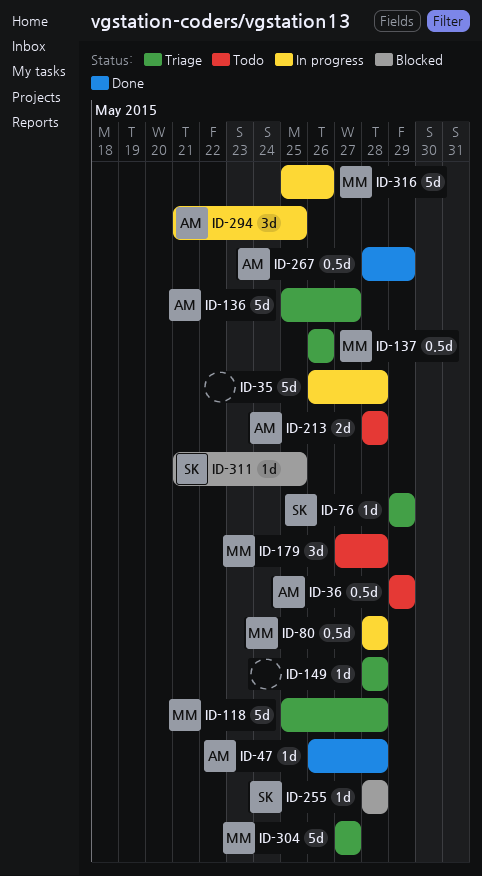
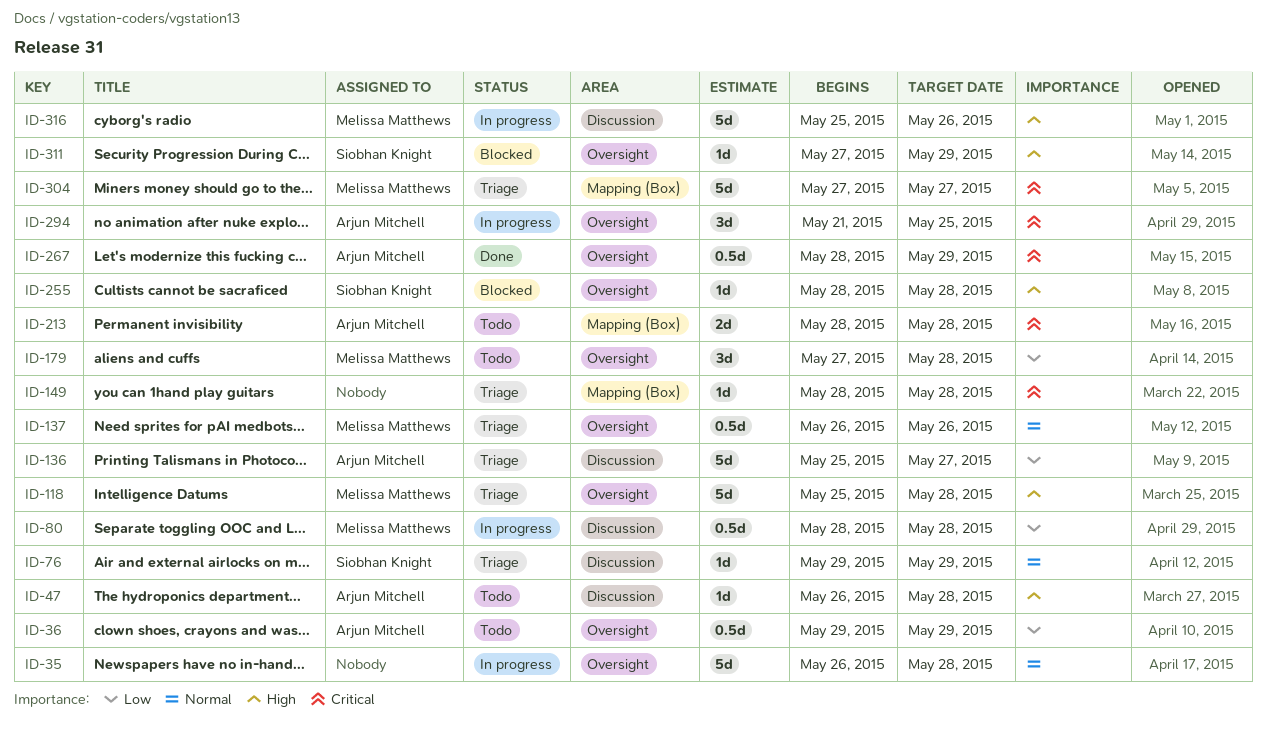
ID-47, status: Done -> Todo
ID-311, start: May 21 -> May 27
ID-311, due: May 25 -> May 29

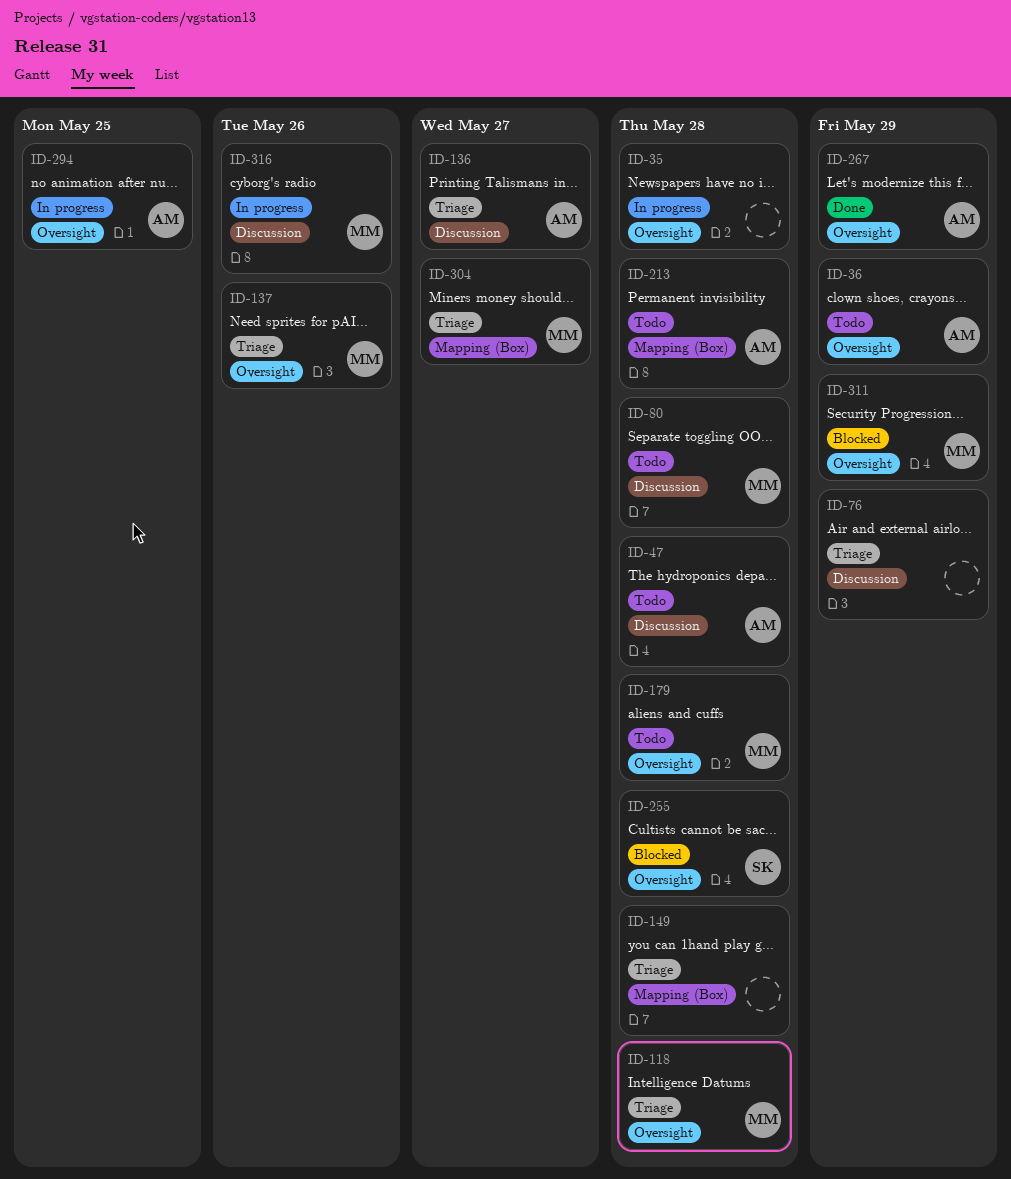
ID-76, owner: Siobhan Knight -> none
ID-80, status: In progress -> Todo
ID-311, owner: Siobhan Knight -> Melissa Matthews

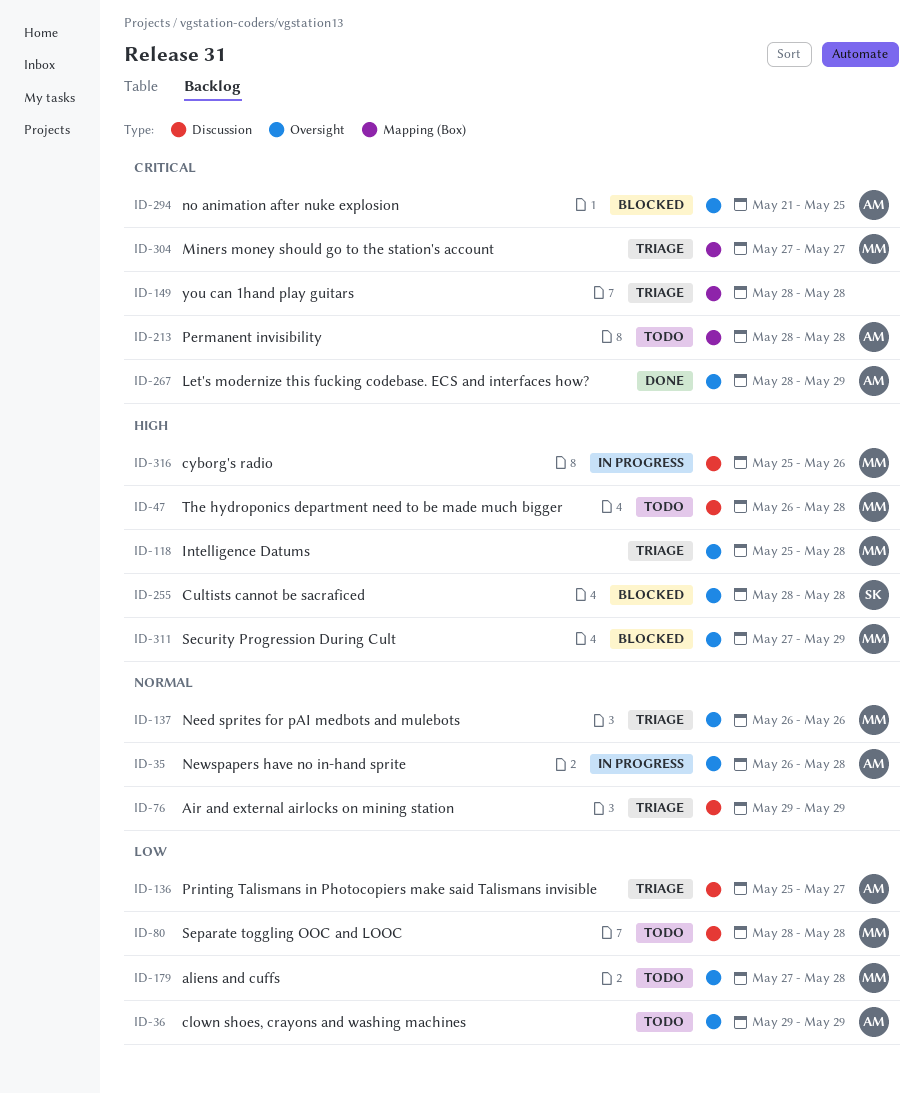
ID-35, owner: none -> AM
ID-47, owner: AM -> MM
ID-294, status: In progress -> Blocked

